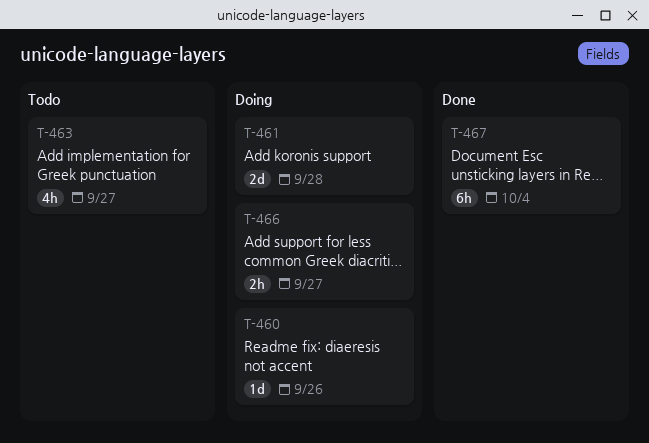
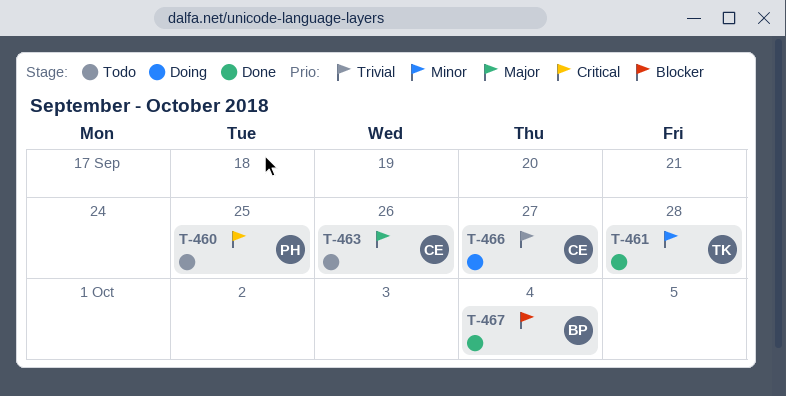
T-460, status: Doing -> Todo
T-460, due: Sep 26 -> Sep 25
T-461, status: Doing -> Done
T-463, due: Sep 27 -> Sep 26

